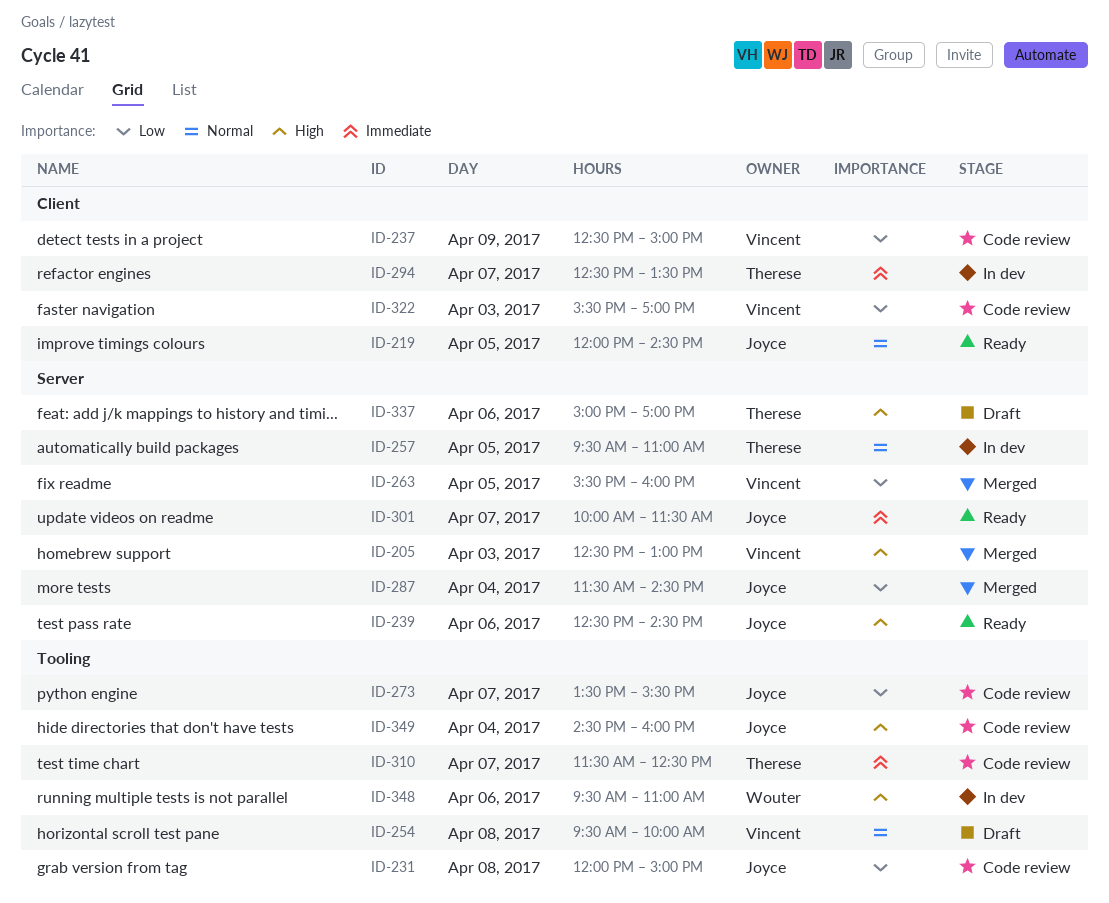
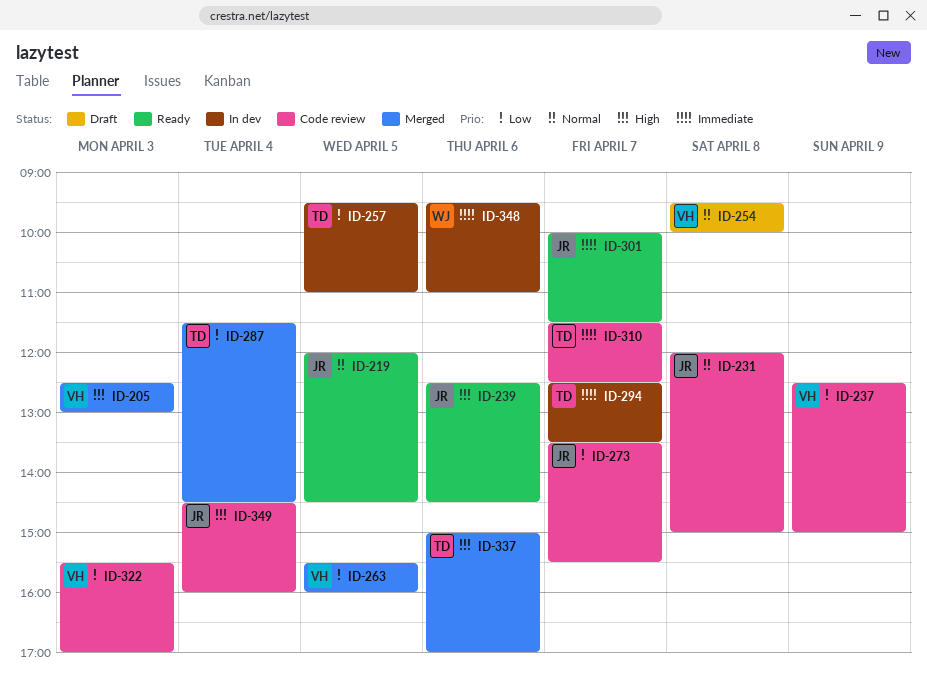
ID-231, priority: Low -> Normal
ID-257, priority: Normal -> Low
ID-287, owner: Joyce -> Therese
ID-337, status: Draft -> Merged
ID-348, priority: High -> Immediate

